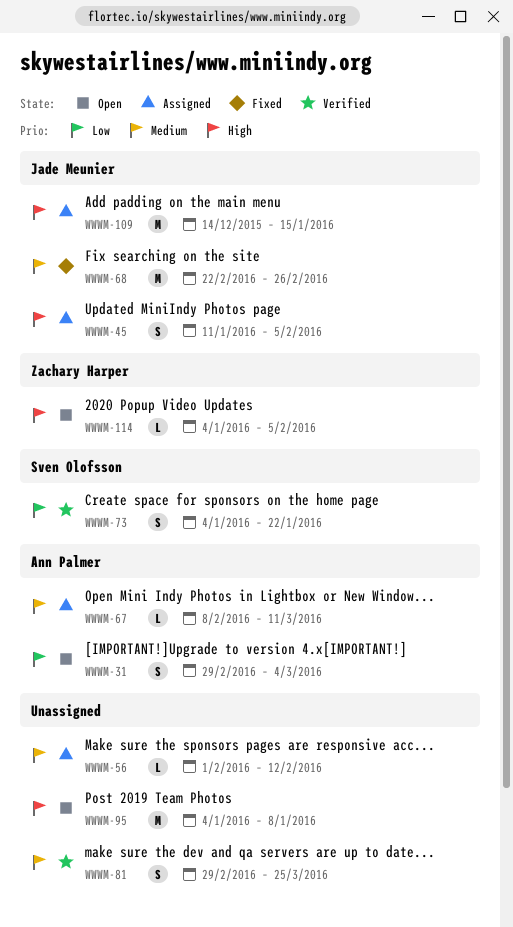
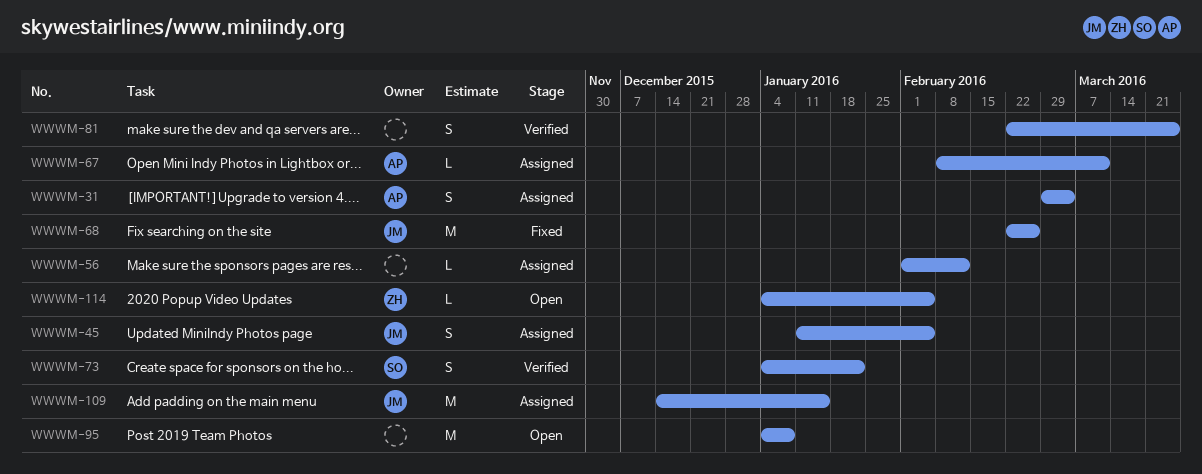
WWWM-31, status: Open -> Assigned
WWWM-81, start: Feb 29 -> Feb 22

